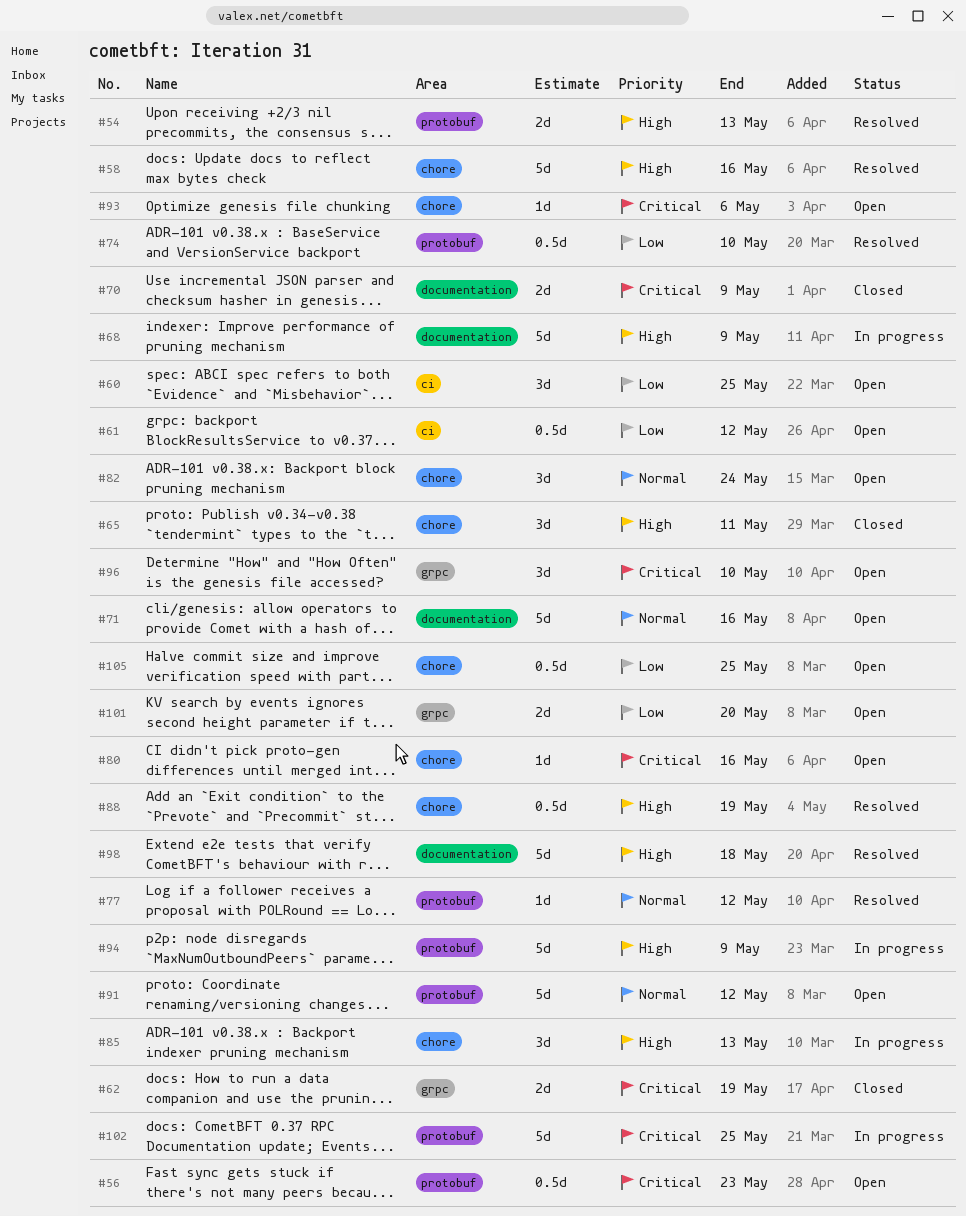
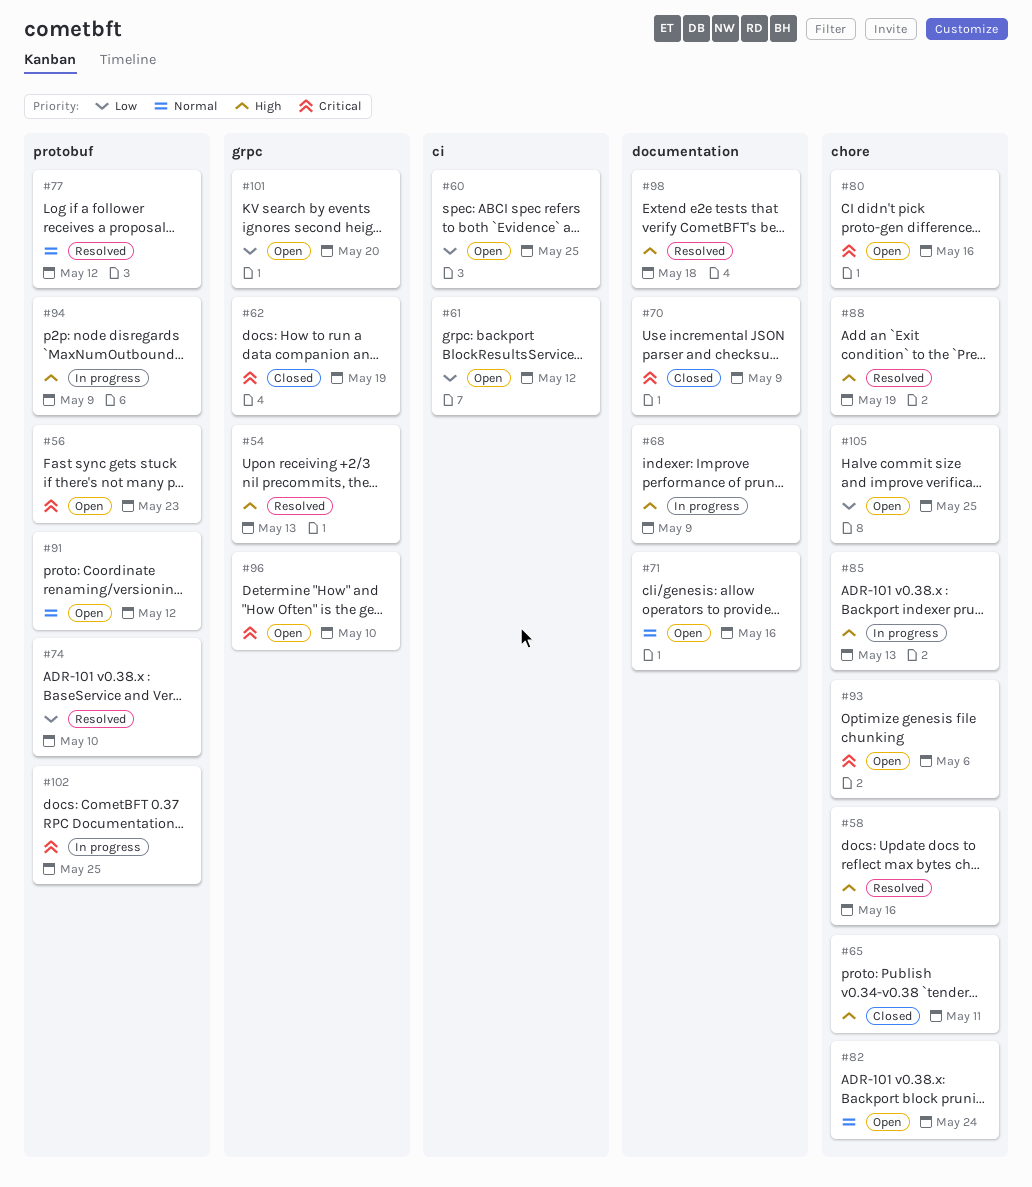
#54, label: protobuf -> grpc

